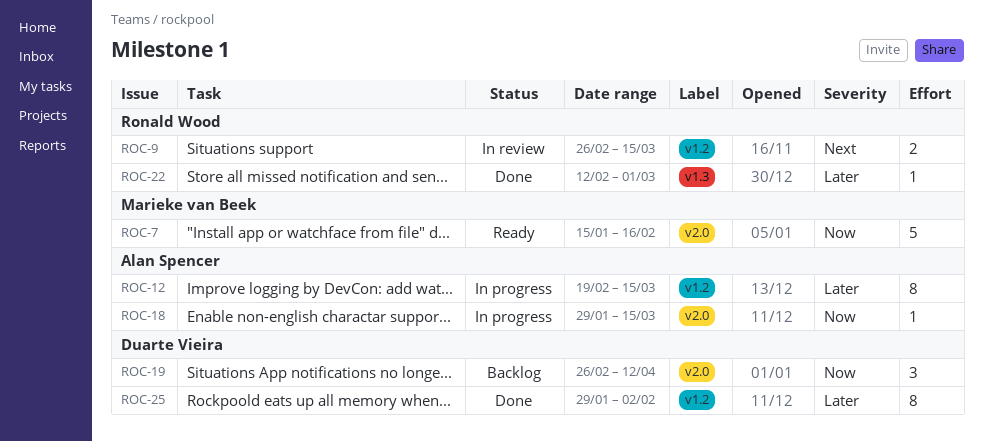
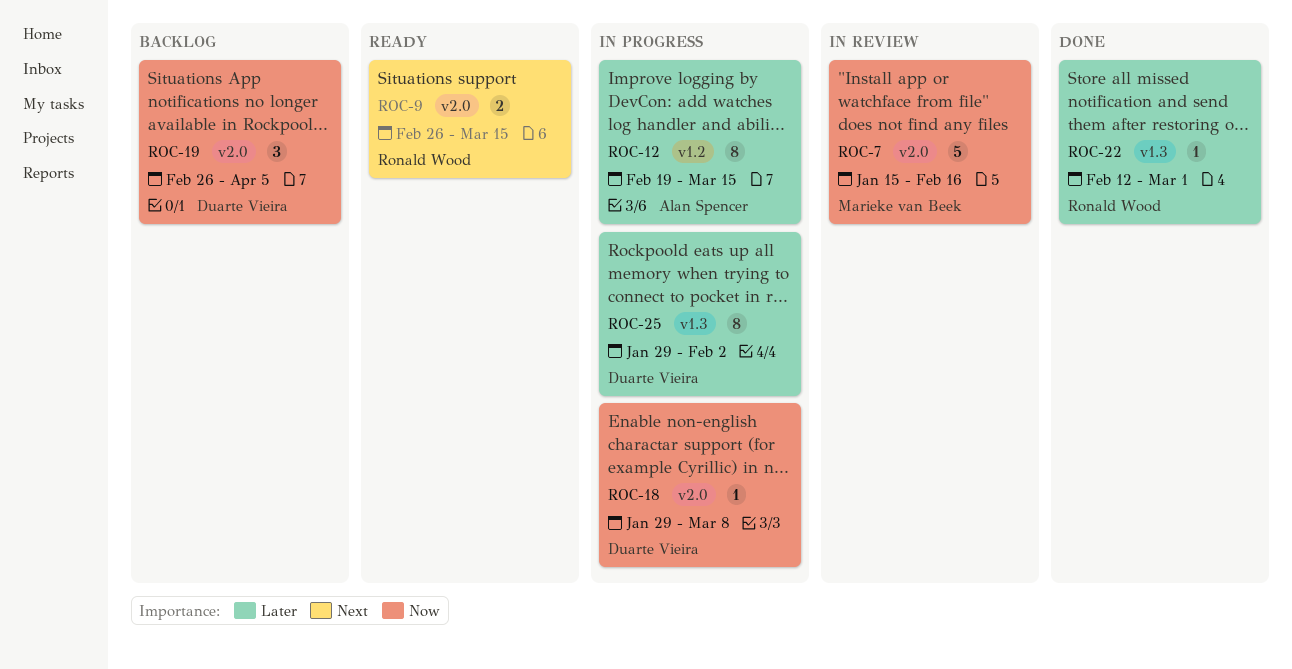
ROC-7, status: Ready -> In review
ROC-9, status: In review -> Ready
ROC-9, label: v1.2 -> v2.0
ROC-18, owner: Alan Spencer -> Duarte Vieira
ROC-18, due: Mar 15 -> Mar 8
ROC-19, due: Apr 12 -> Apr 5
ROC-25, status: Done -> In progress
ROC-25, label: v1.2 -> v1.3

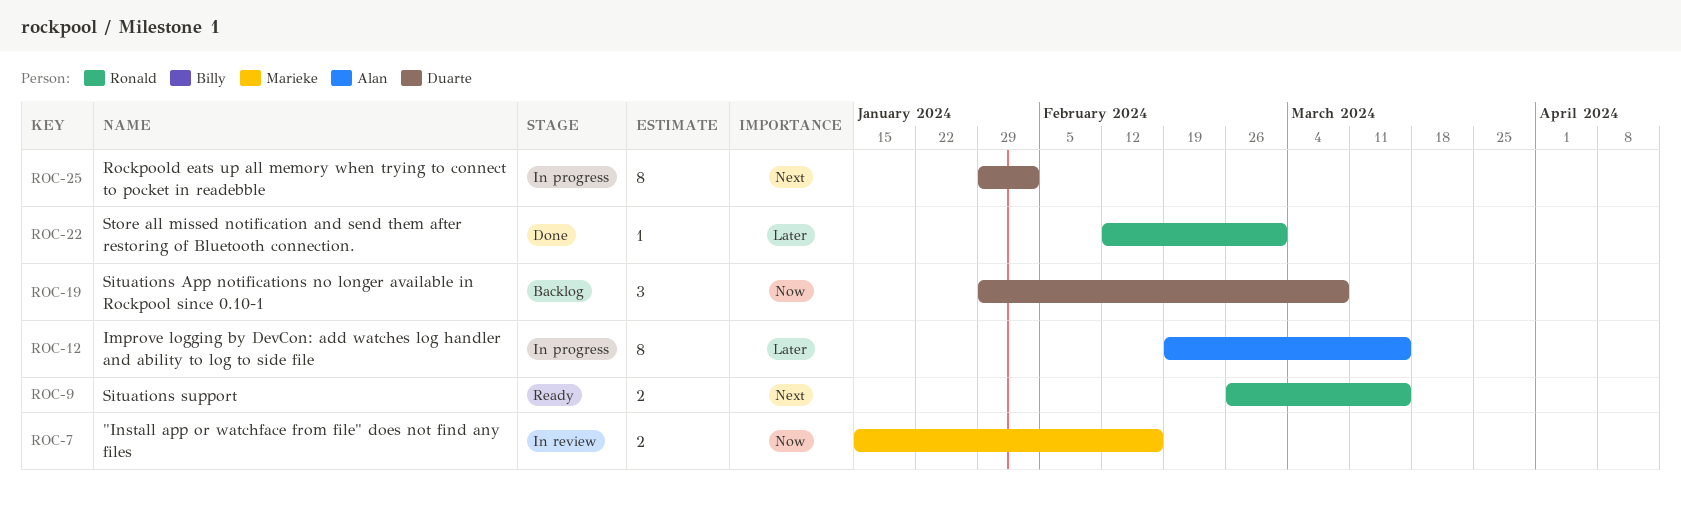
ROC-7, estimate: 5 -> 2
ROC-18: present -> none
ROC-19, start: Feb 26 -> Jan 29
ROC-19, due: Apr 5 -> Mar 8
ROC-25, priority: Later -> Next

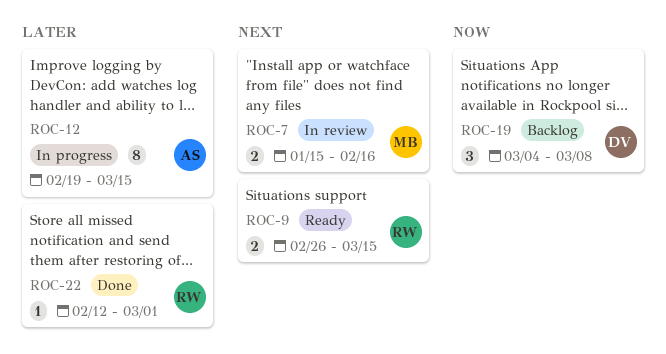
ROC-7, priority: Now -> Next
ROC-19, start: Jan 29 -> Mar 4
ROC-25: present -> none

